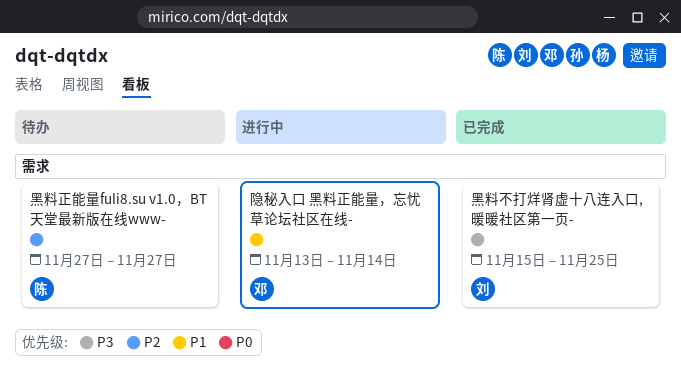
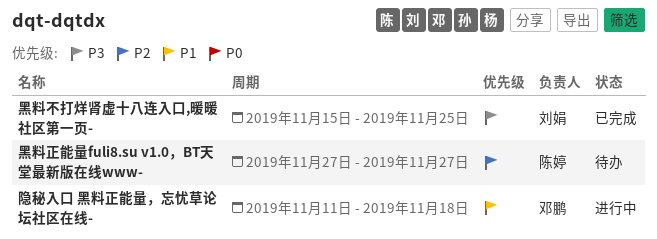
隐秘入口 黑料正能量，忘忧草论坛社区在线-, start: Nov 13 -> Nov 11
隐秘入口 黑料正能量，忘忧草论坛社区在线-, due: Nov 14 -> Nov 18

